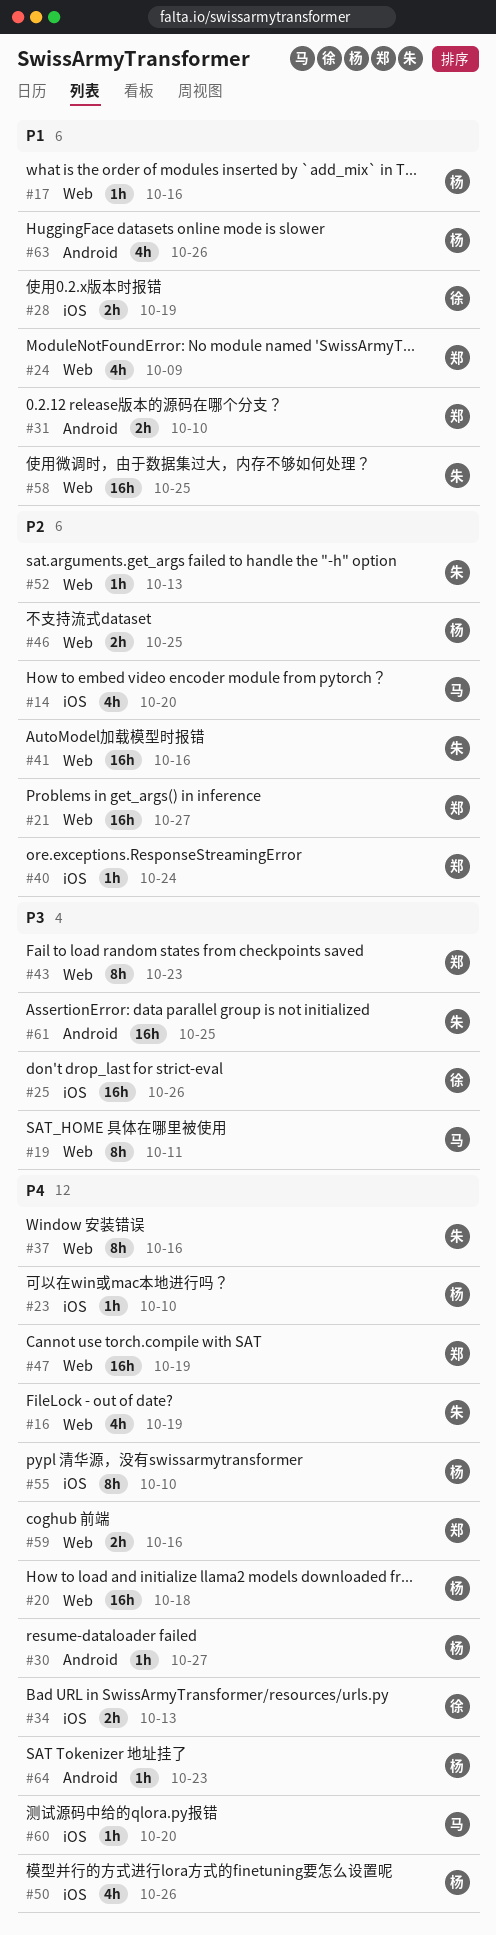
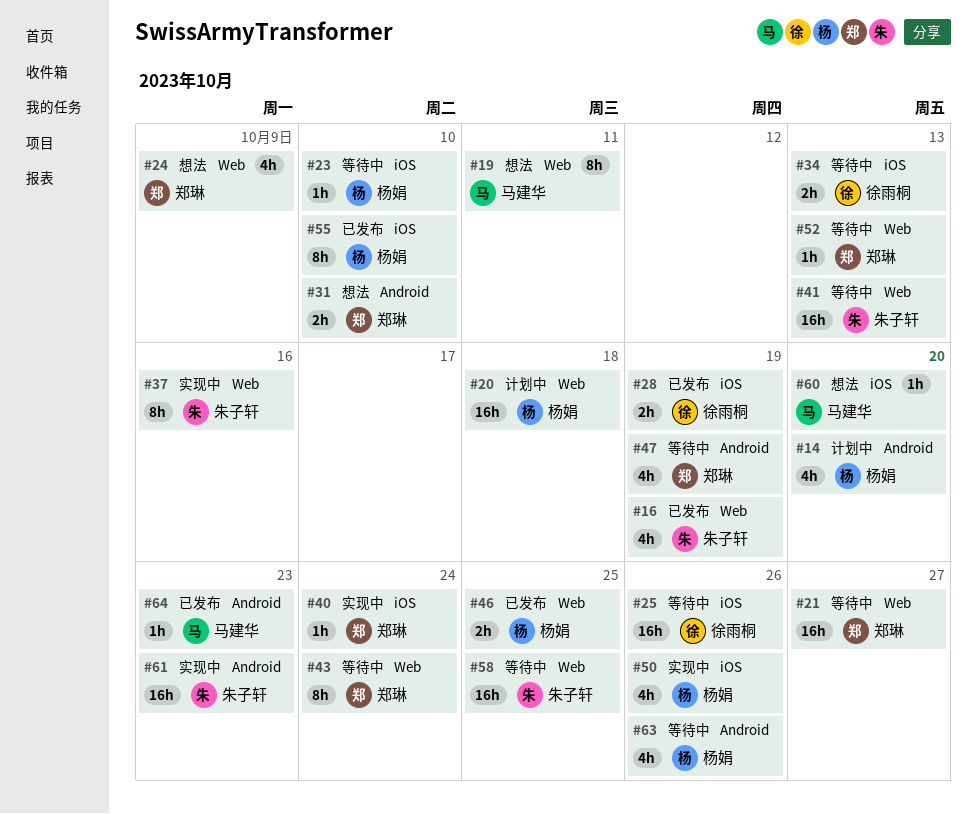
#14, owner: 马建华 -> 杨娟
#14, label: iOS -> Android
#17: present -> none
#30: present -> none
#41, due: Oct 16 -> Oct 13
#43, due: Oct 23 -> Oct 24
#47, label: Web -> Android
#47, estimate: 16h -> 4h
#52, owner: 朱子轩 -> 郑琳
#59: present -> none
#61, due: Oct 25 -> Oct 23
#64, owner: 杨娟 -> 马建华

